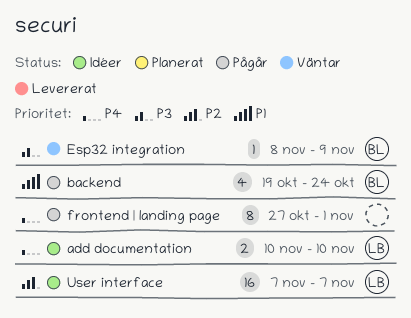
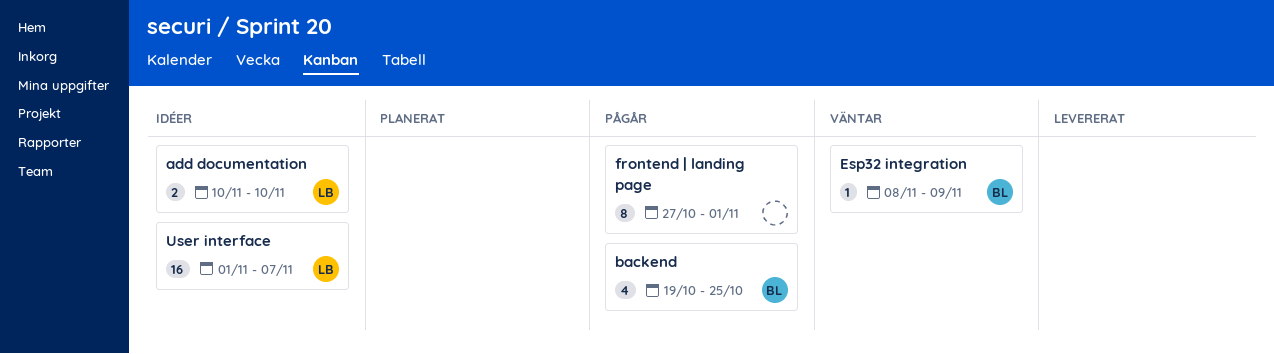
backend, due: Oct 24 -> Oct 25
User interface, start: Nov 7 -> Nov 1

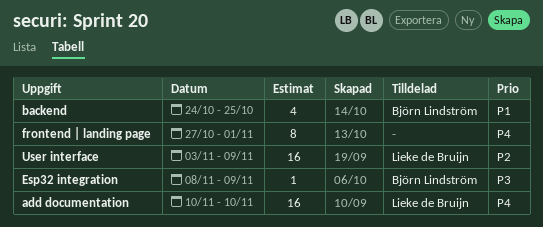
add documentation, estimate: 2 -> 16
backend, start: Oct 19 -> Oct 24
User interface, start: Nov 1 -> Nov 3
User interface, due: Nov 7 -> Nov 9

